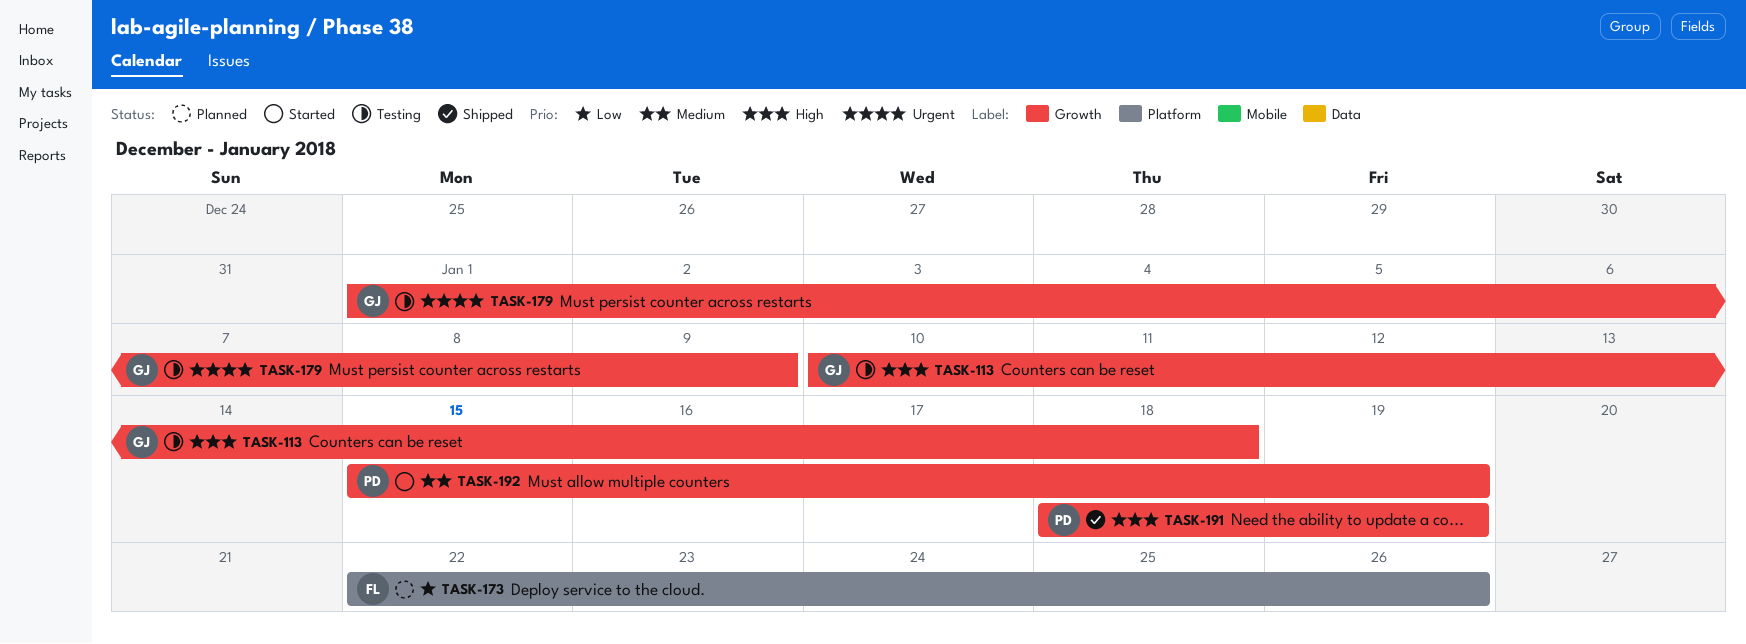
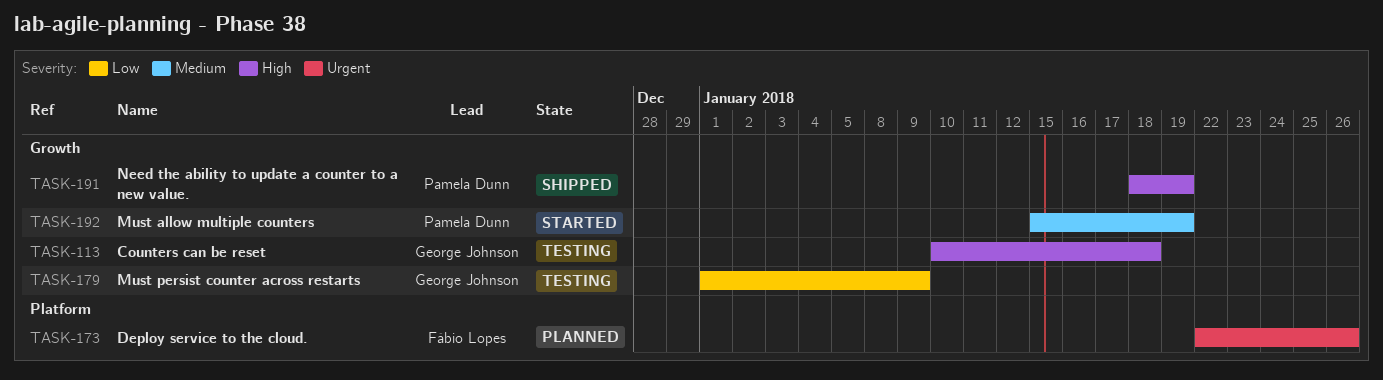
TASK-173, priority: Low -> Urgent
TASK-179, priority: Urgent -> Low

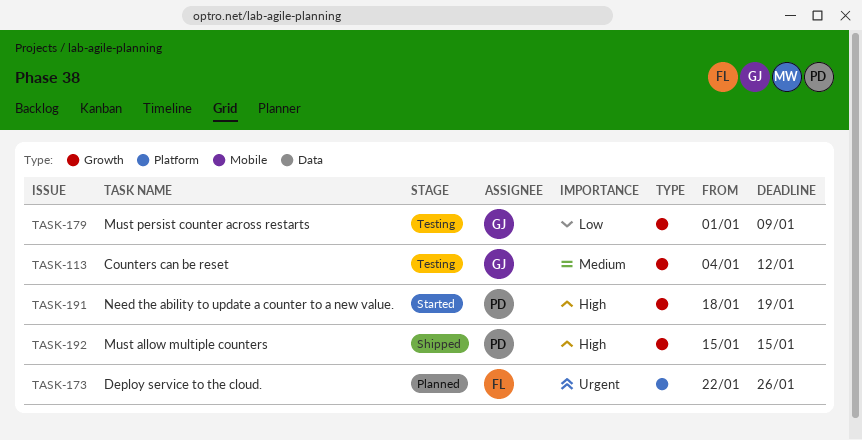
TASK-113, priority: High -> Medium
TASK-113, start: Jan 10 -> Jan 4
TASK-113, due: Jan 18 -> Jan 12
TASK-191, status: Shipped -> Started
TASK-192, status: Started -> Shipped
TASK-192, priority: Medium -> High
TASK-192, due: Jan 19 -> Jan 15

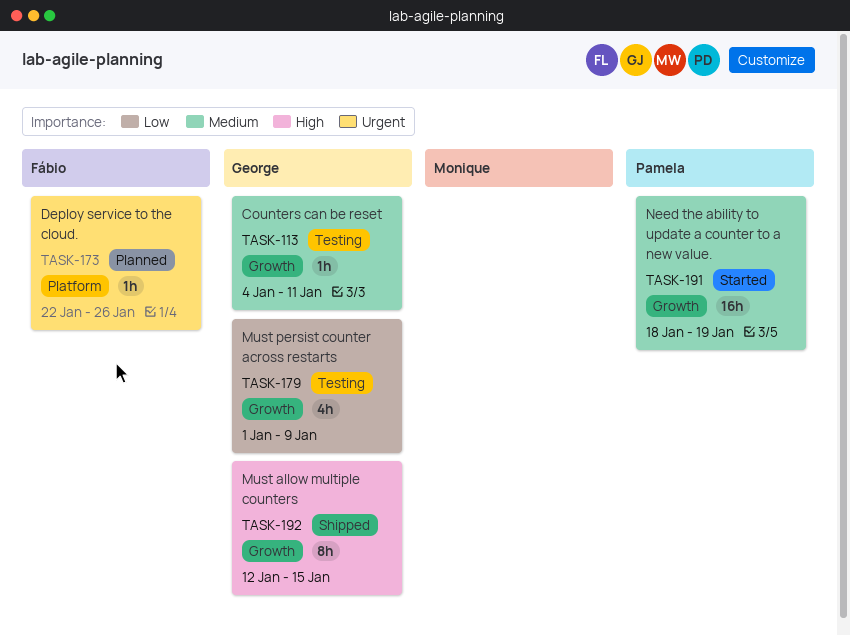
TASK-113, due: Jan 12 -> Jan 11
TASK-191, priority: High -> Medium
TASK-192, owner: Pamela -> George
TASK-192, start: Jan 15 -> Jan 12

